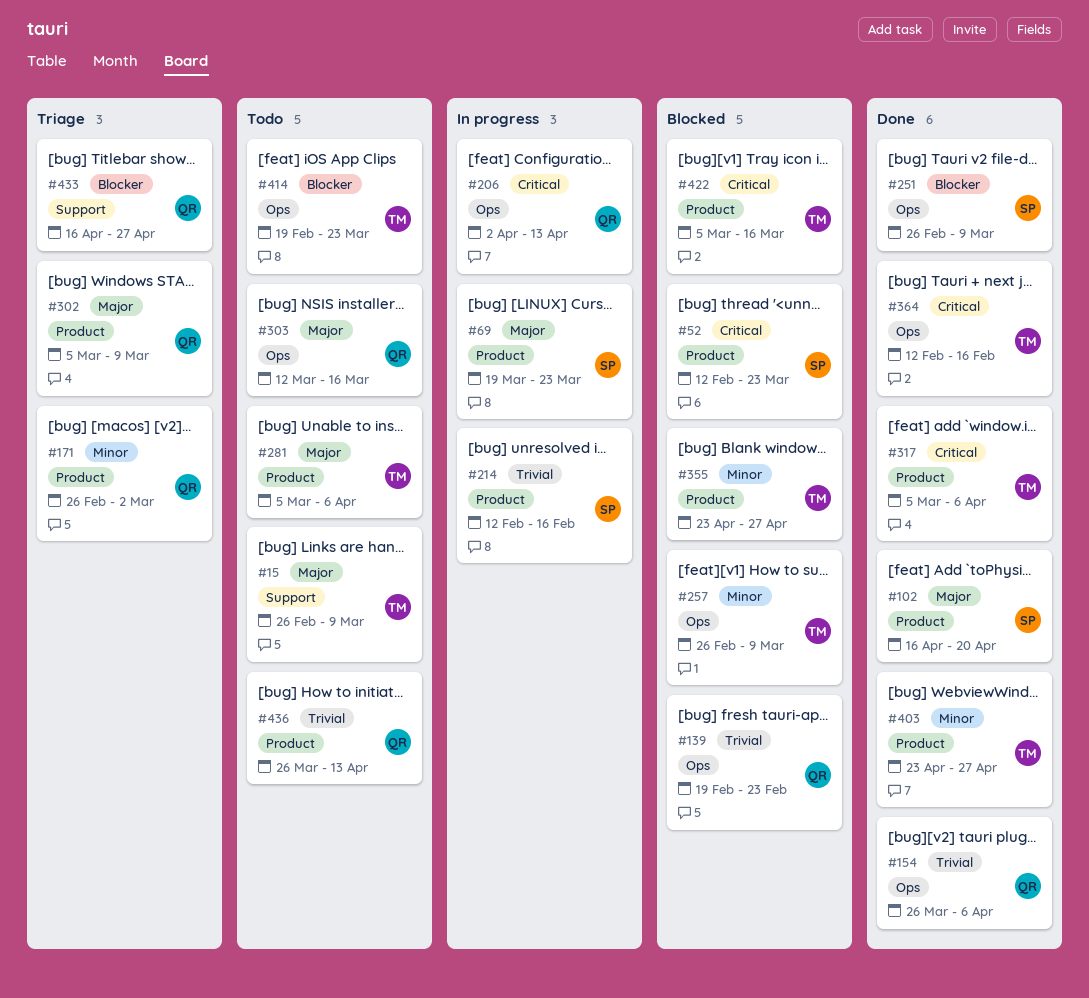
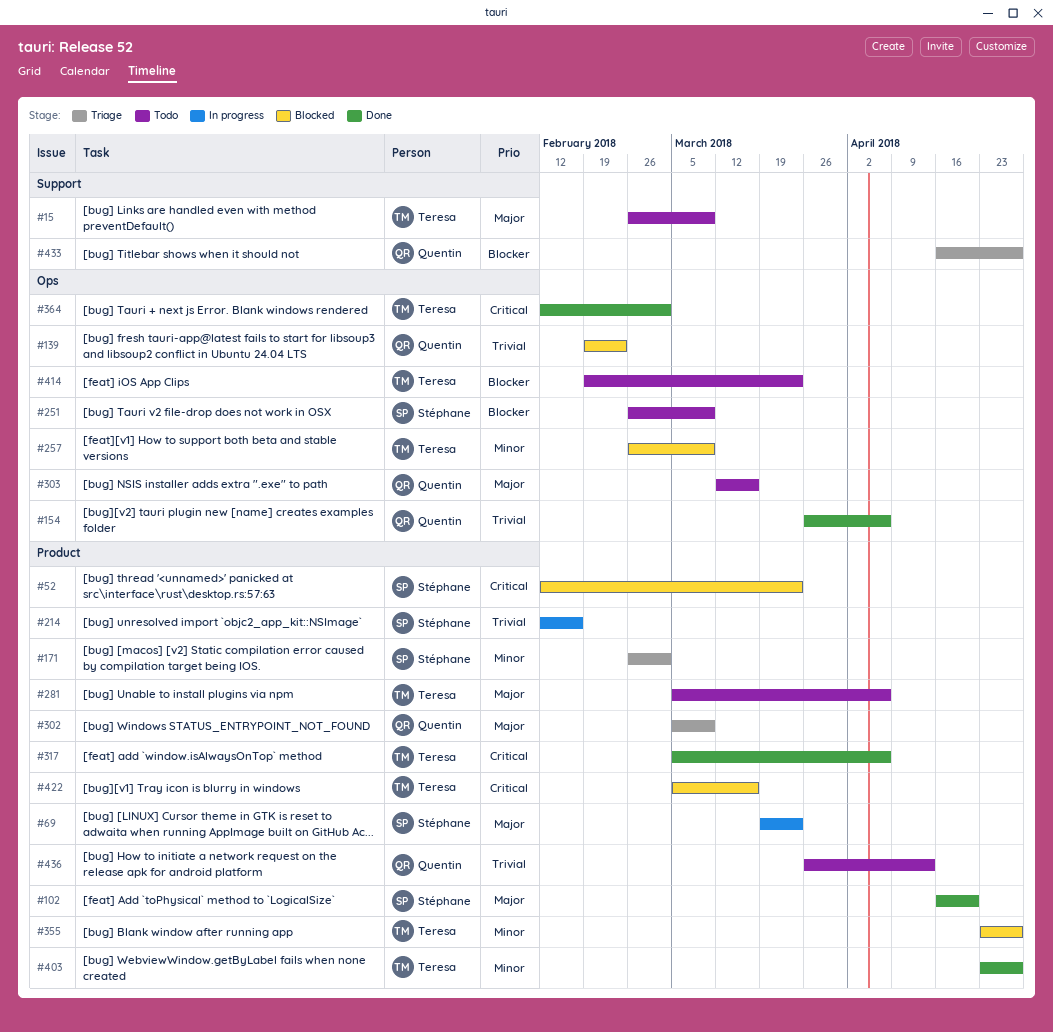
#171, owner: Quentin -> Stéphane
#206: present -> none
#251, status: Done -> Todo
#364, due: Feb 16 -> Mar 2

